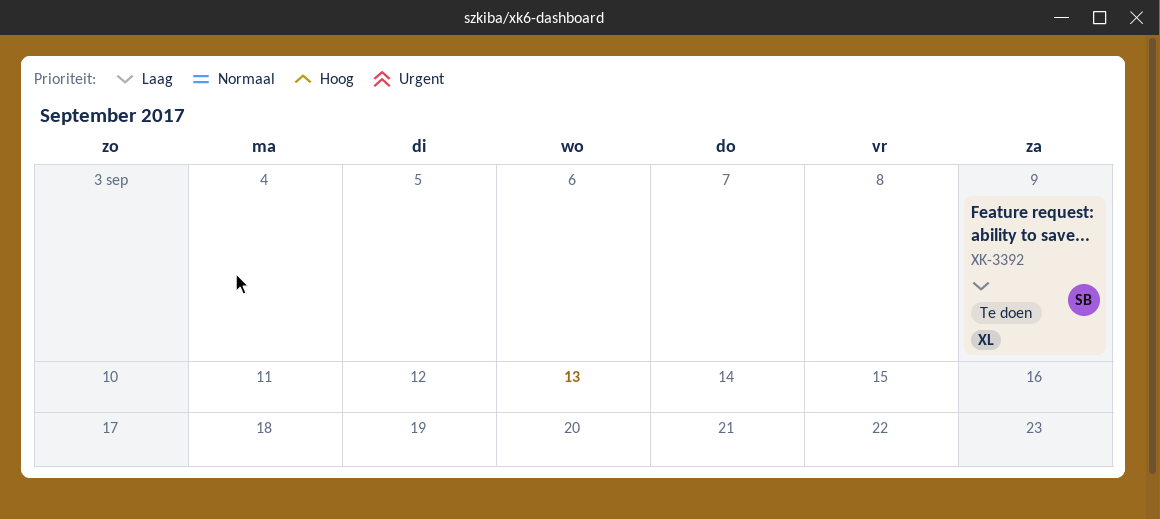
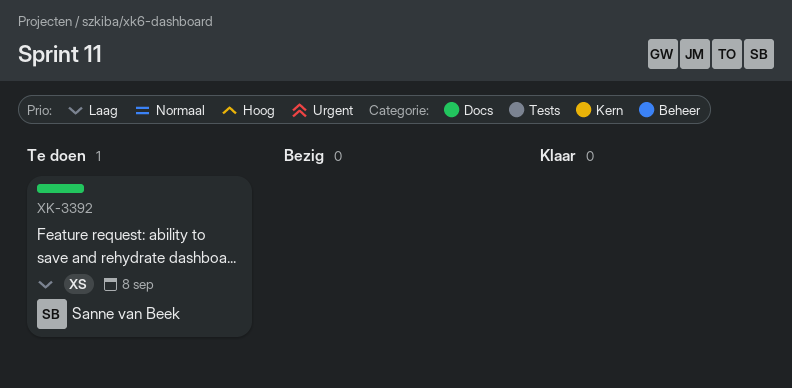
XK-3392, estimate: XL -> XS
XK-3392, due: Sep 9 -> Sep 8

